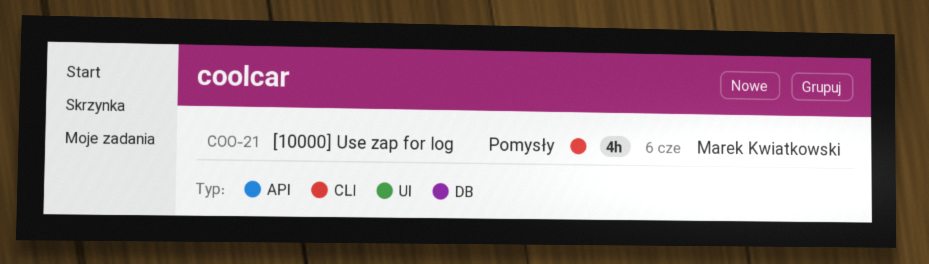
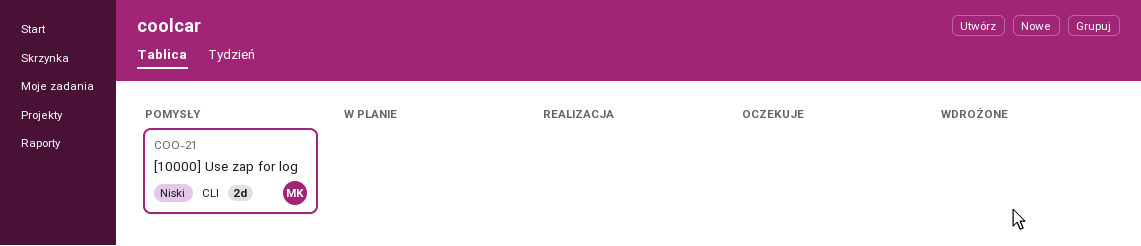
COO-21, estimate: 4h -> 2d

